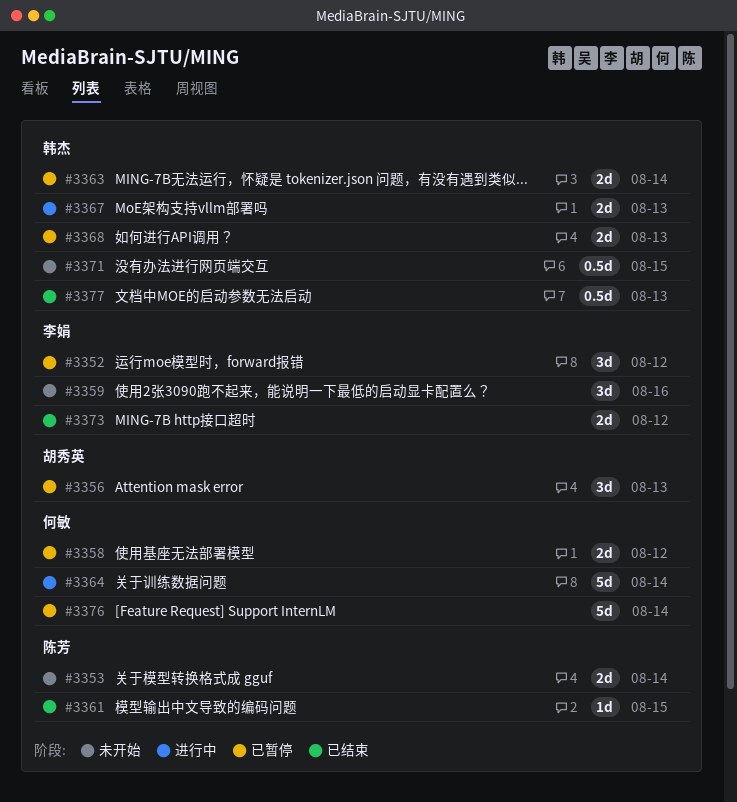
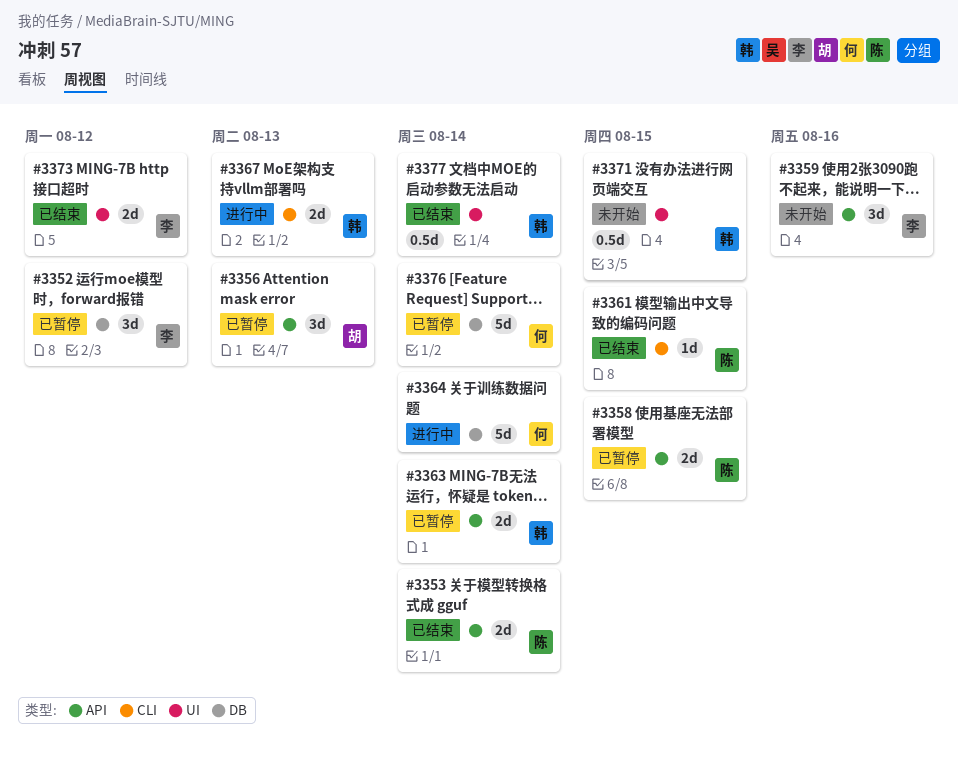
#3353, status: 未开始 -> 已结束
#3358, owner: 何敏 -> 陈芳
#3358, due: Aug 12 -> Aug 15
#3368: present -> none
#3377, due: Aug 13 -> Aug 14

